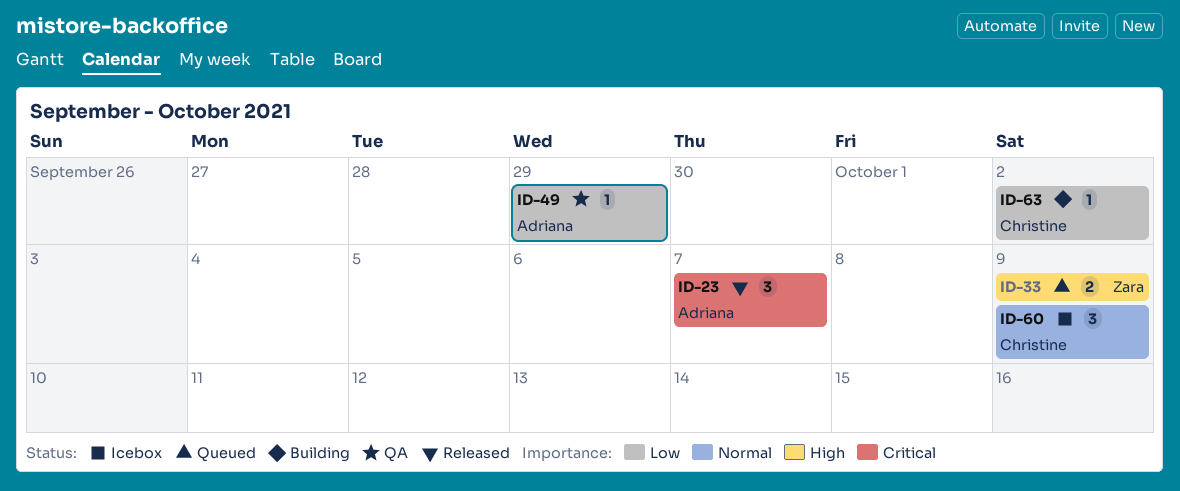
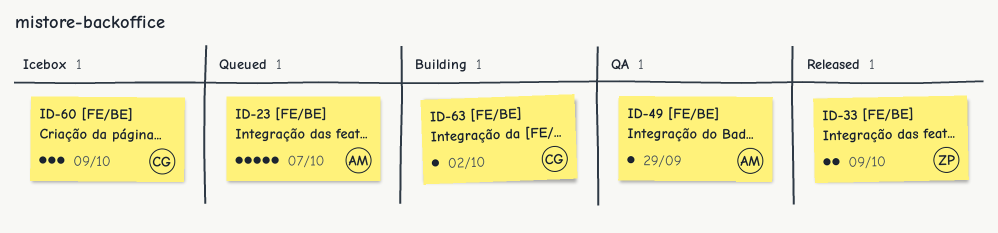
ID-23, status: Released -> Queued
ID-23, estimate: 3 -> 5
ID-33, status: Queued -> Released

